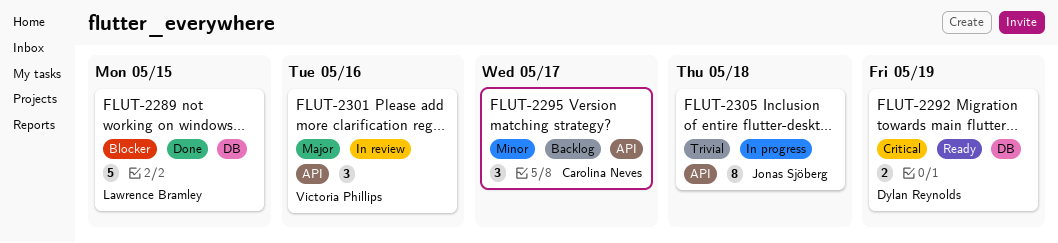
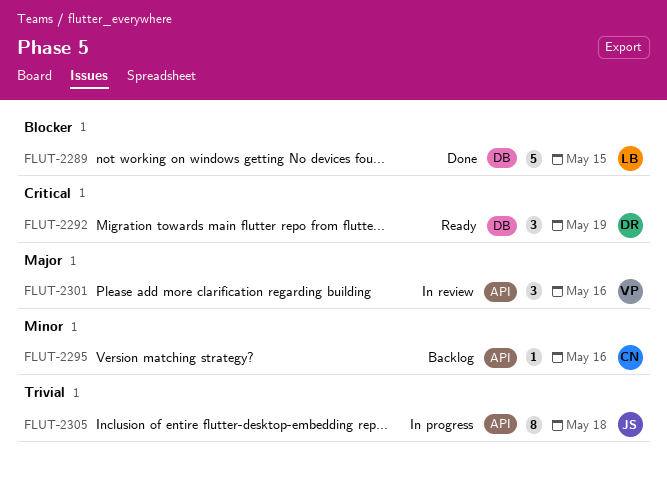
FLUT-2292, estimate: 2 -> 3
FLUT-2295, estimate: 3 -> 1
FLUT-2295, due: May 17 -> May 16

